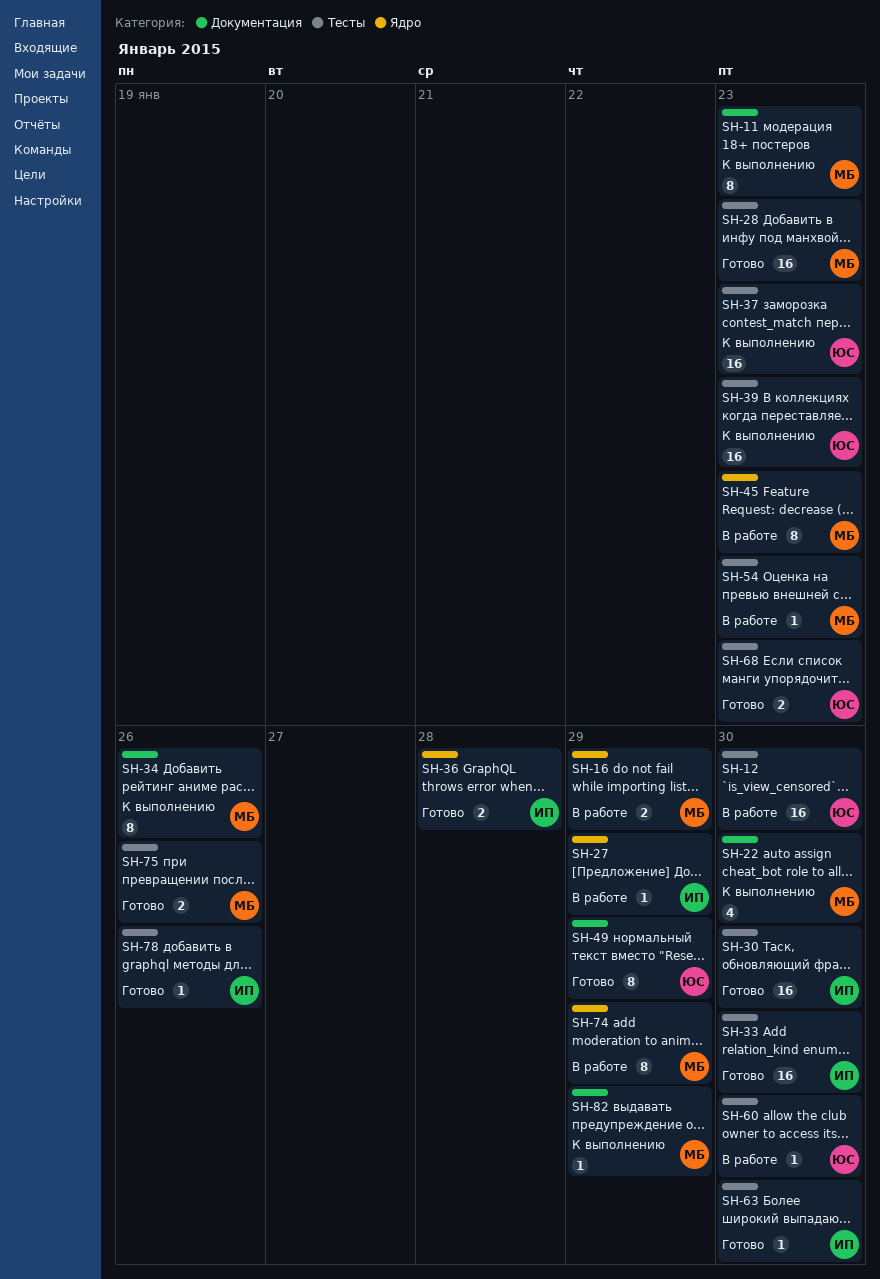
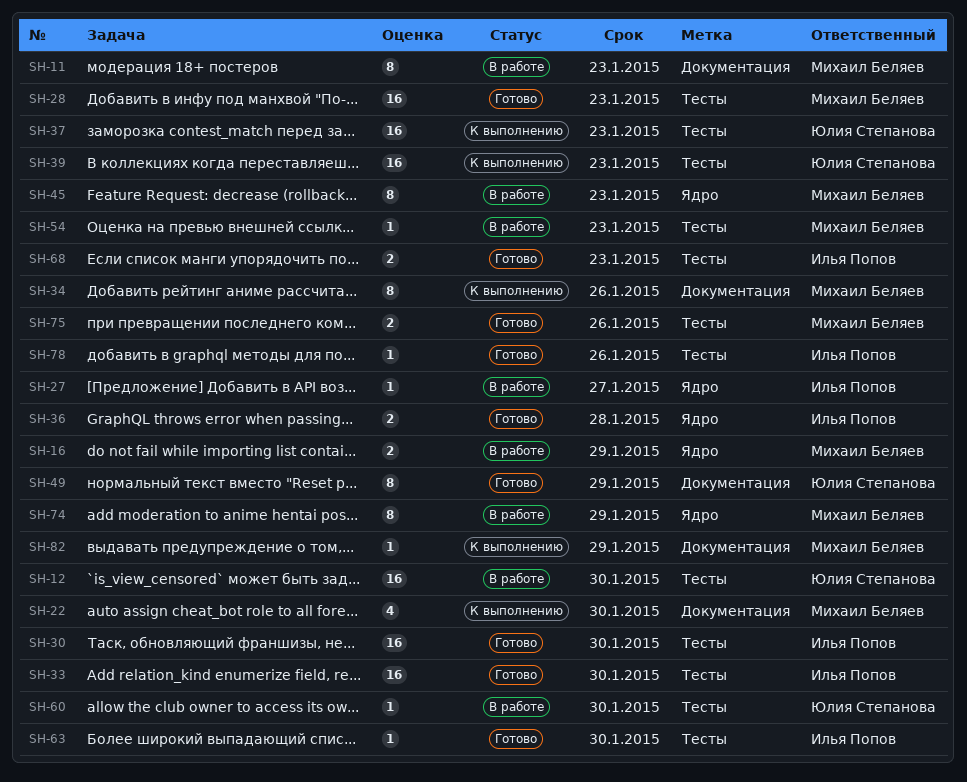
SH-11, status: К выполнению -> В работе
SH-27, due: Jan 29 -> Jan 27
SH-68, owner: Юлия Степанова -> Илья Попов

